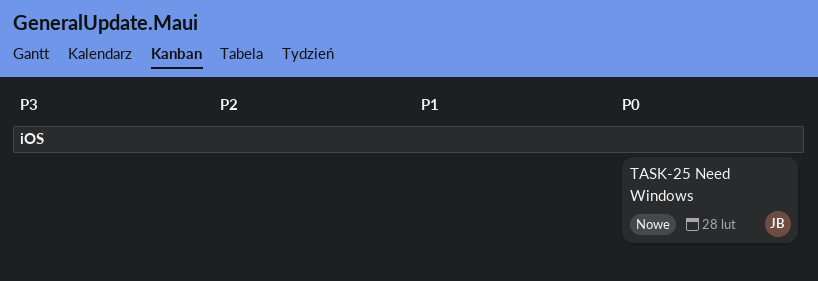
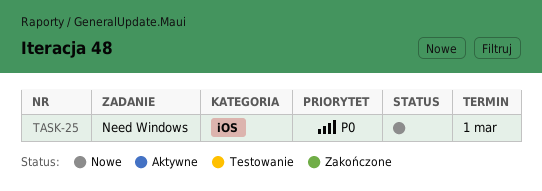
TASK-25, due: Feb 28 -> Mar 1

